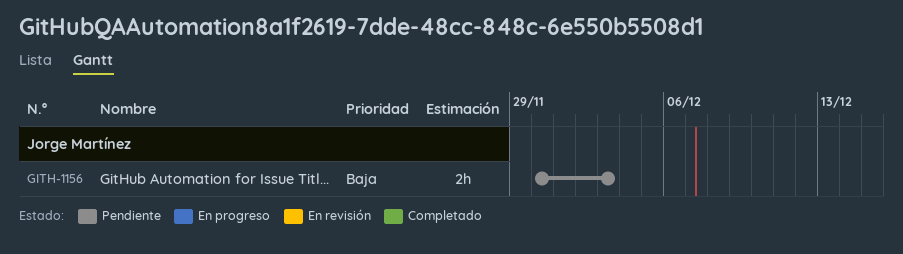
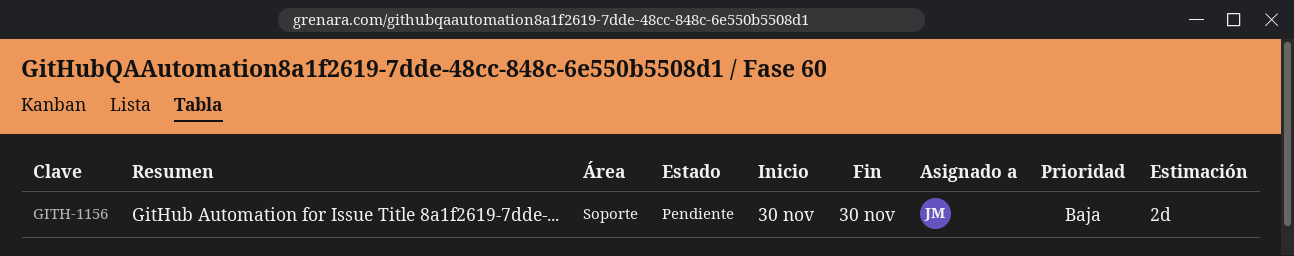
GITH-1156, estimate: 2h -> 2d
GITH-1156, due: Dec 3 -> Nov 30

